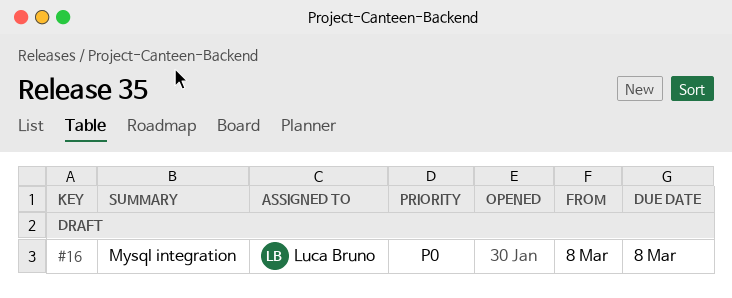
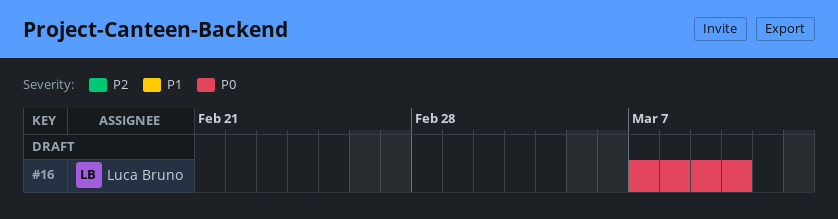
#16, start: Mar 8 -> Mar 7
#16, due: Mar 8 -> Mar 10

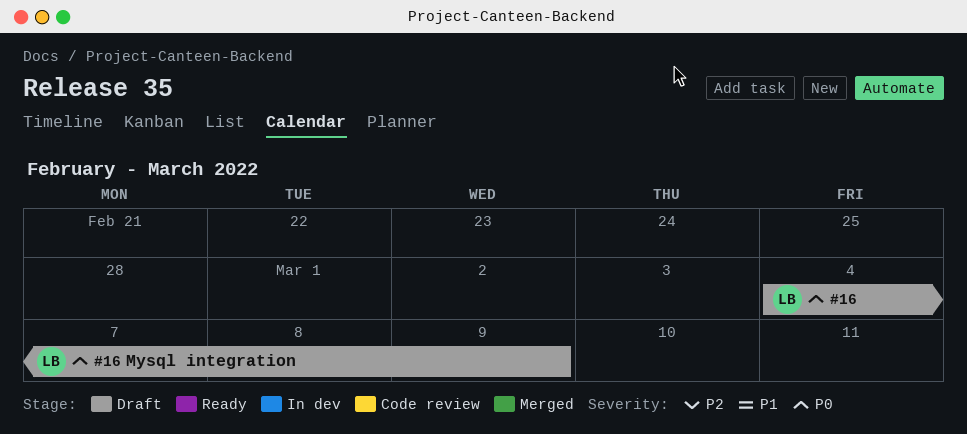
#16, start: Mar 7 -> Mar 4
#16, due: Mar 10 -> Mar 9

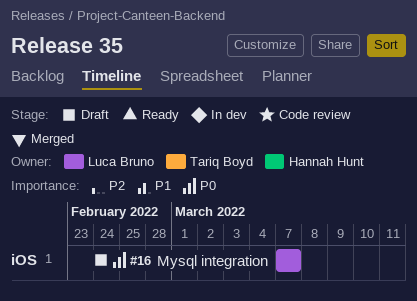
#16, start: Mar 4 -> Mar 7
#16, due: Mar 9 -> Mar 7

